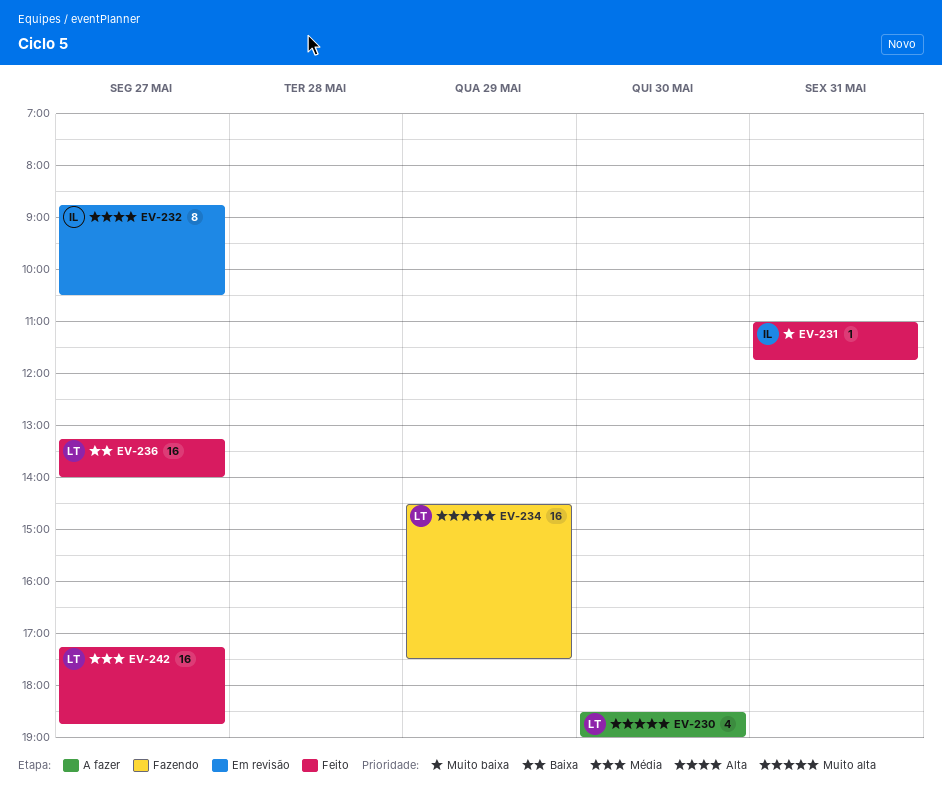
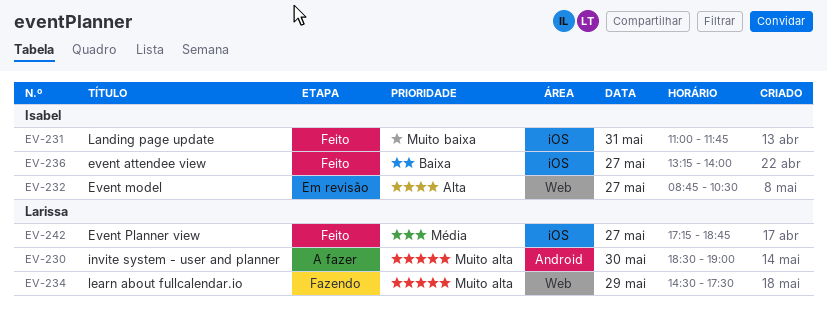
EV-236, owner: Larissa -> Isabel

